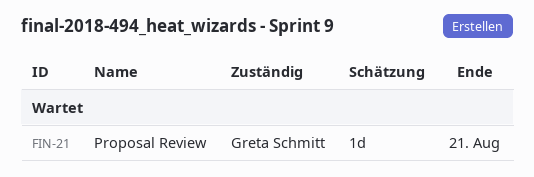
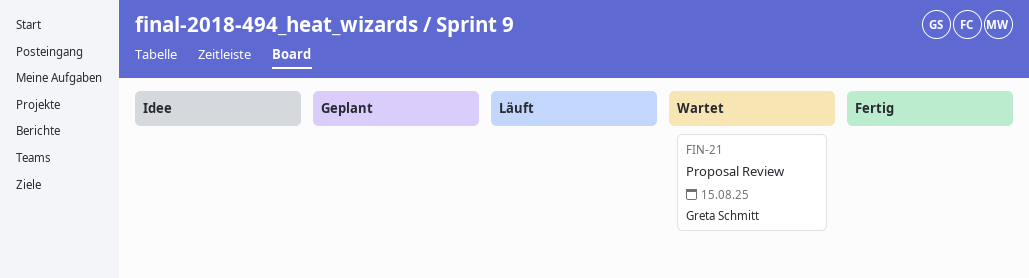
FIN-21, due: Aug 21 -> Aug 15

